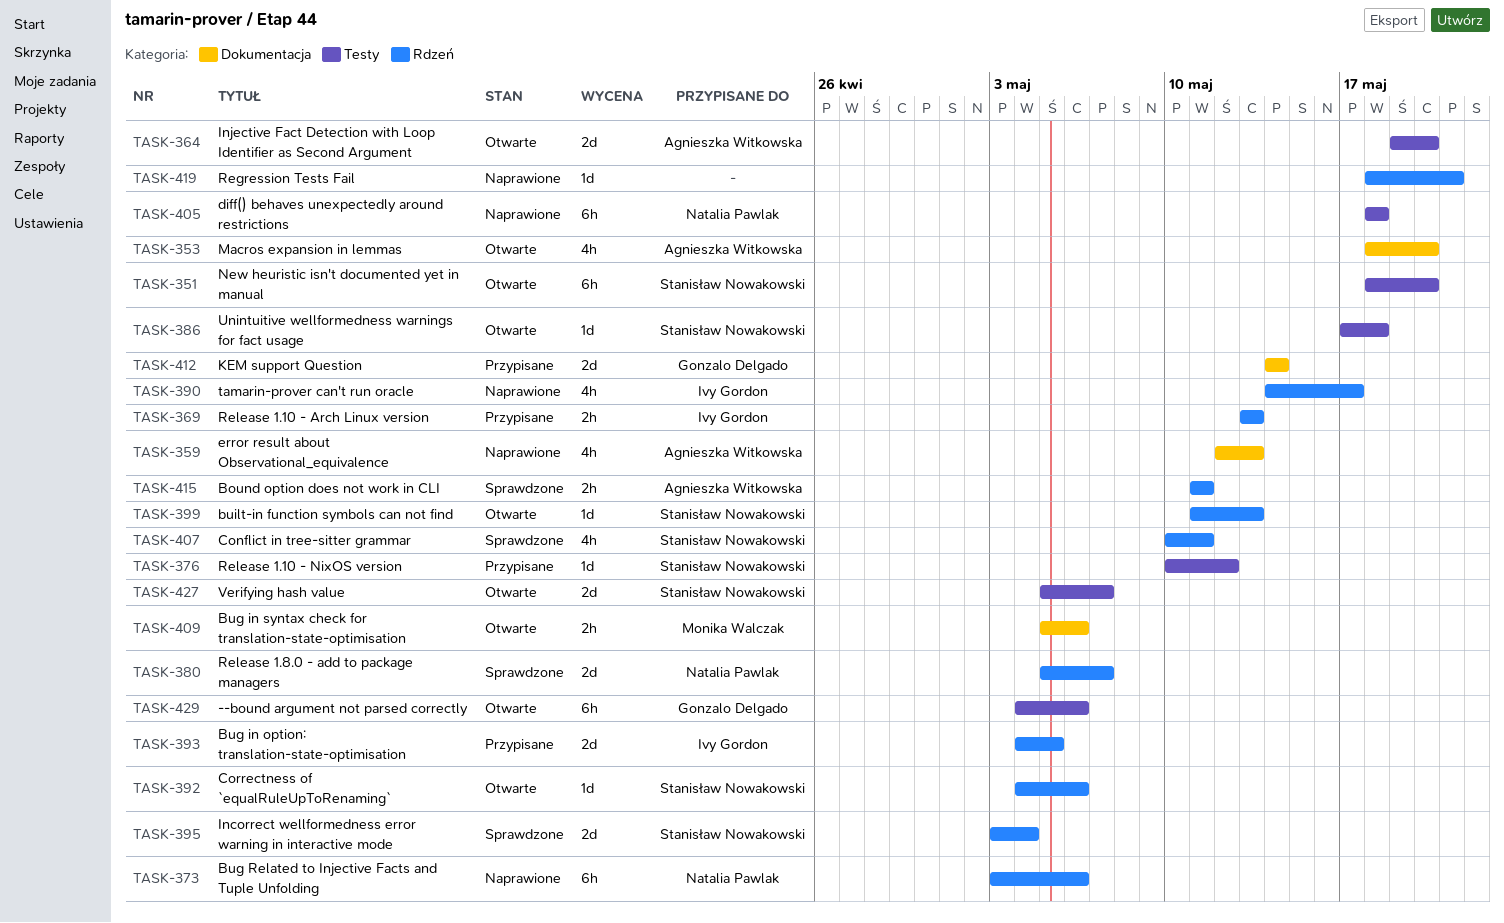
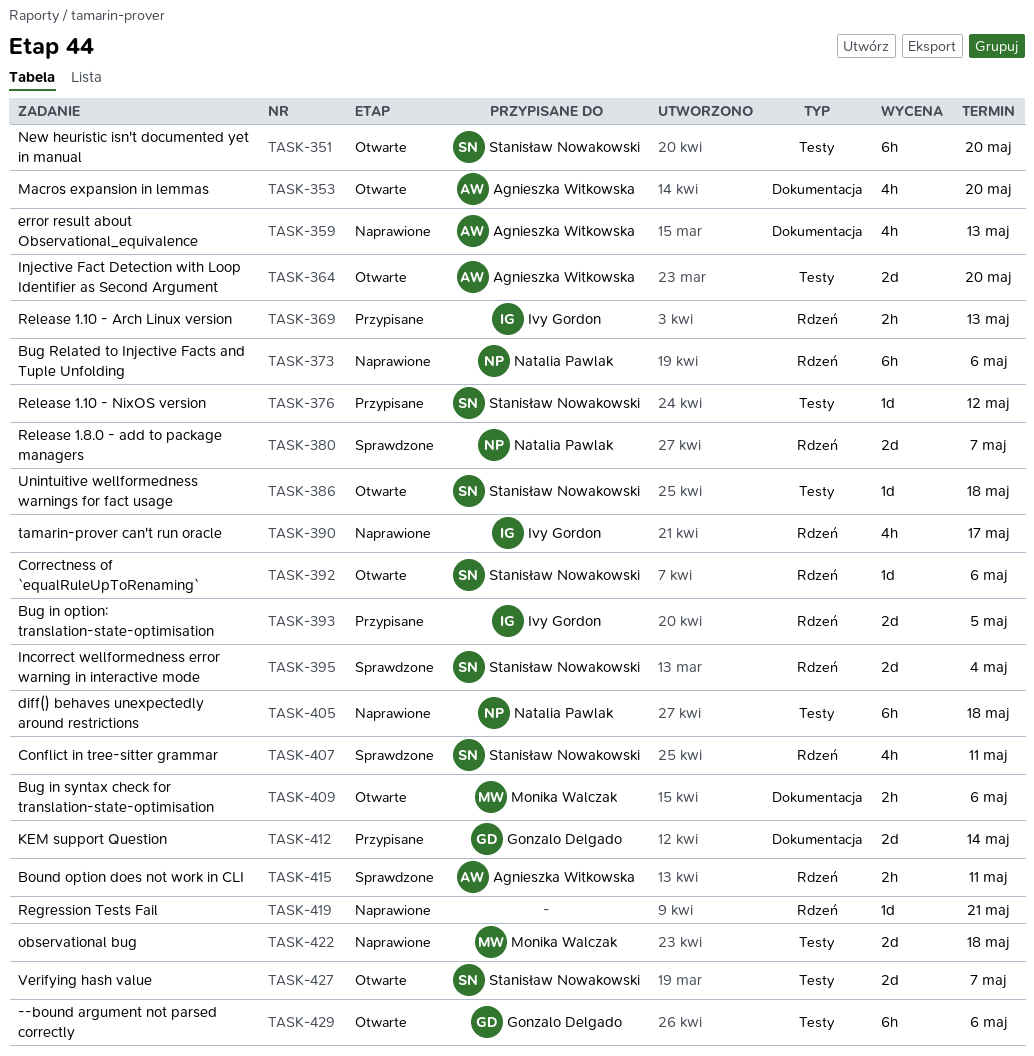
TASK-399: present -> none
TASK-422: none -> present

